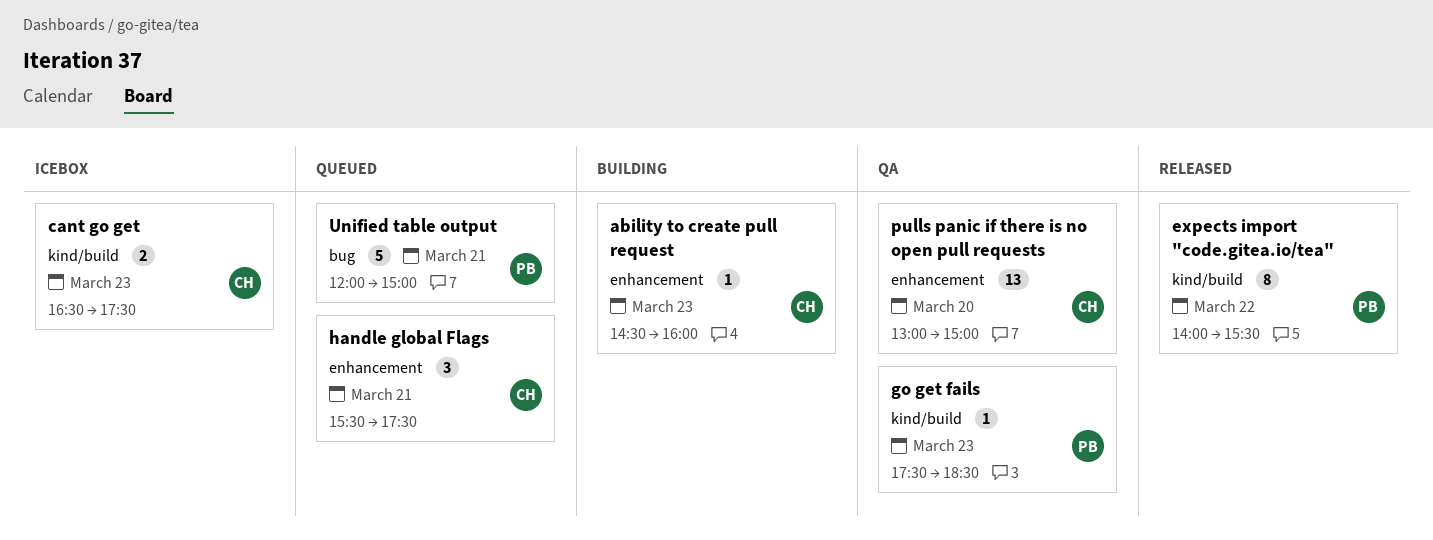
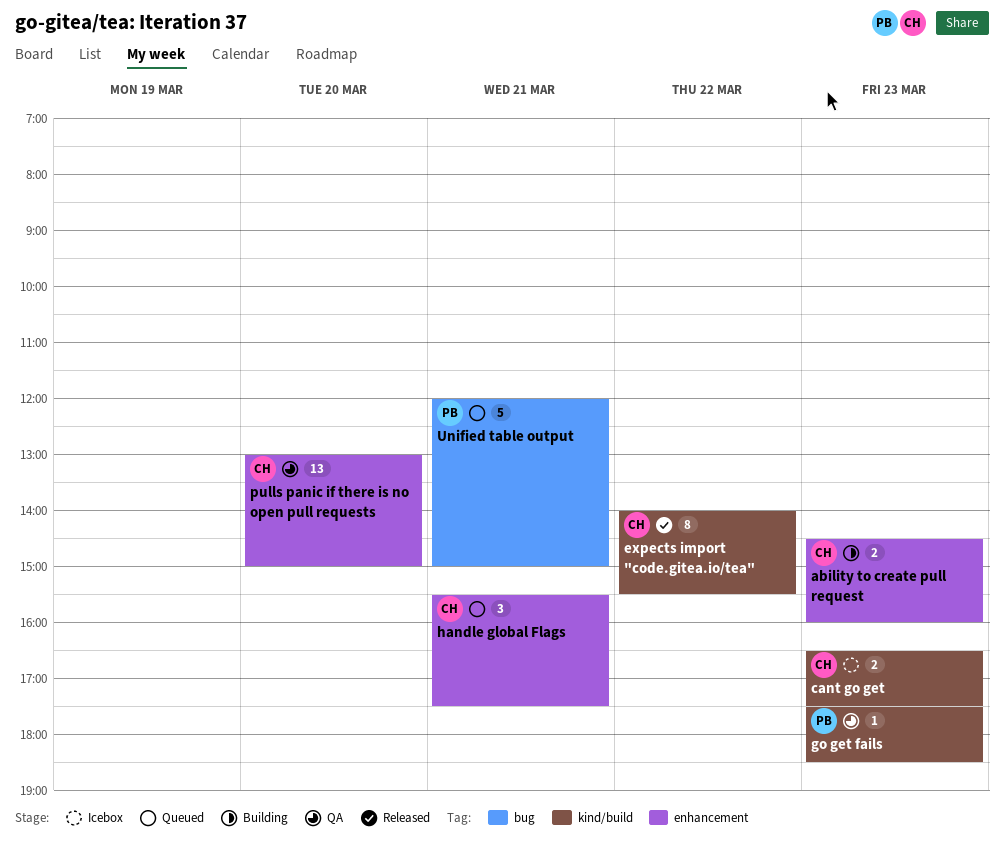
ability to create pull request, estimate: 1 -> 2
expects import "code.gitea.io/tea", owner: PB -> CH

